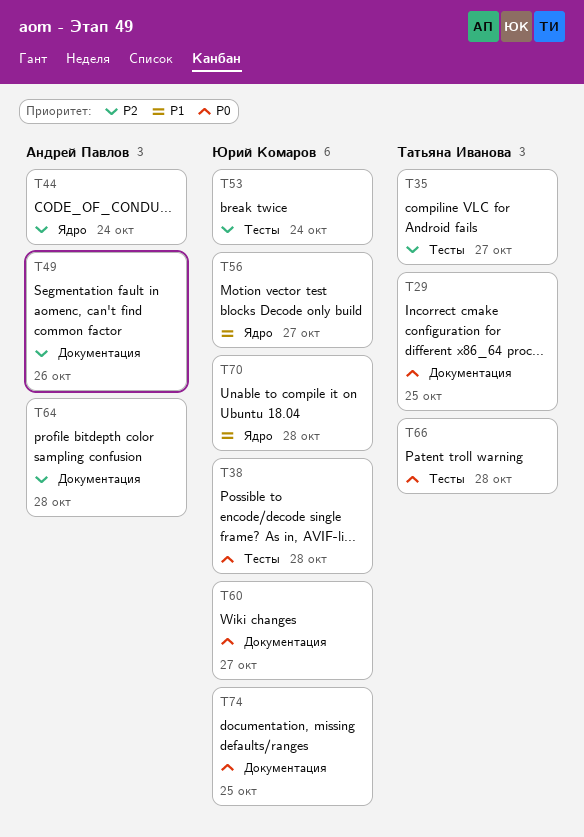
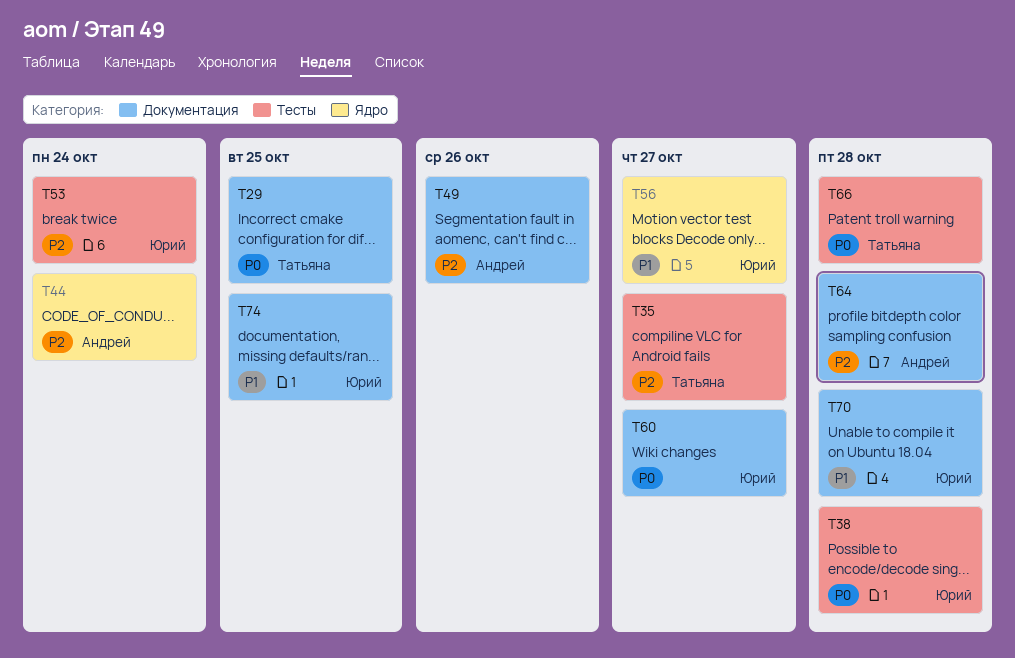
T70, label: Ядро -> Документация
T74, priority: P0 -> P1

